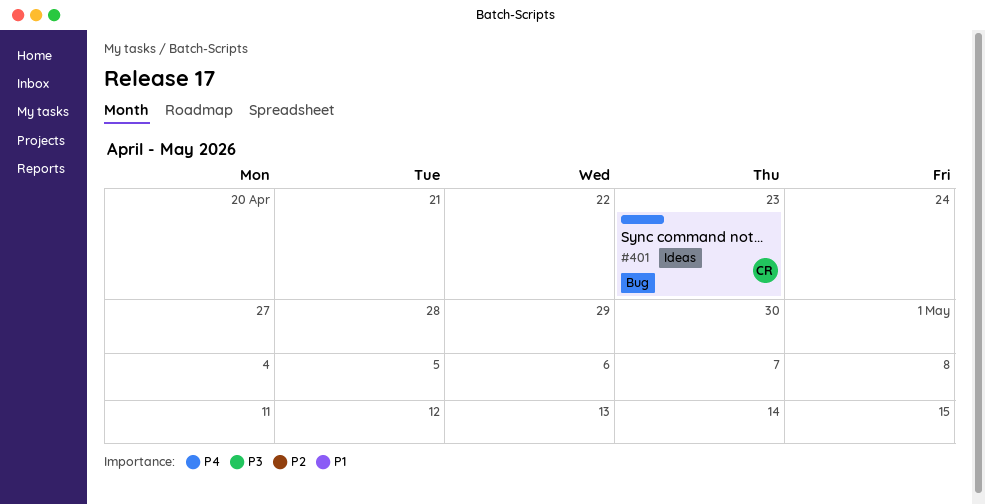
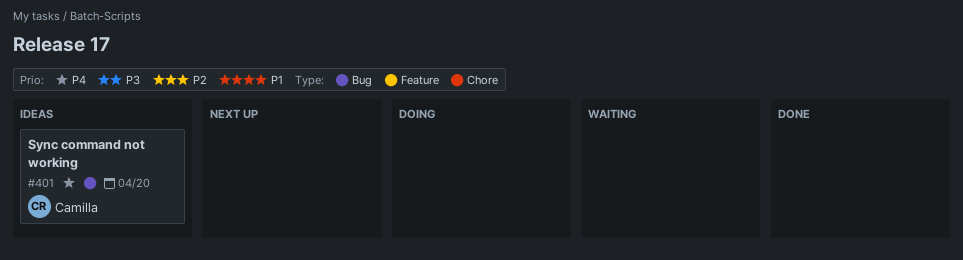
#401, due: Apr 23 -> Apr 20

